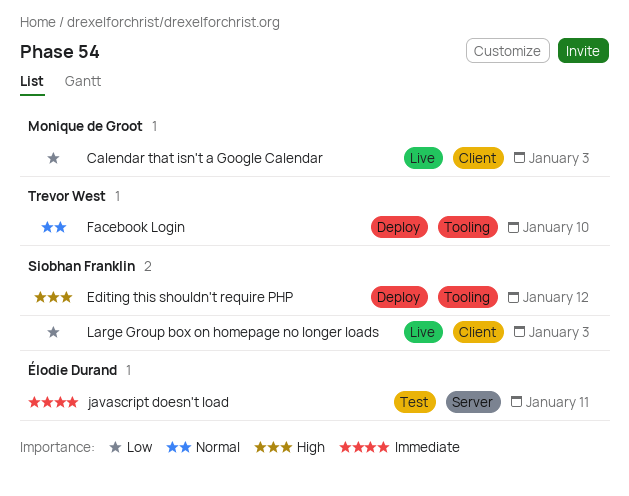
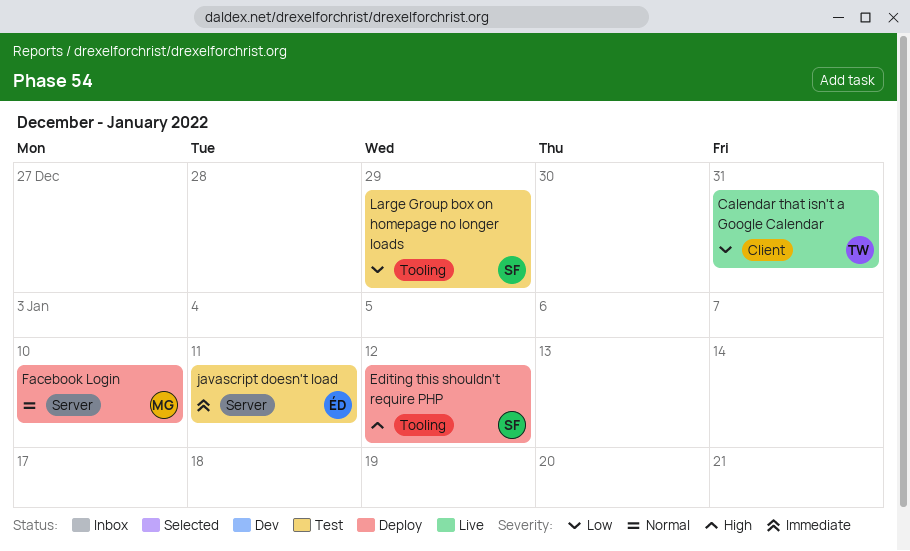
Calendar that isn't a Google Calendar, owner: Monique de Groot -> Trevor West
Calendar that isn't a Google Calendar, due: Jan 3 -> Dec 31
Facebook Login, owner: Trevor West -> Monique de Groot
Facebook Login, label: Tooling -> Server
Large Group box on homepage no longer loads, status: Live -> Test
Large Group box on homepage no longer loads, label: Client -> Tooling
Large Group box on homepage no longer loads, due: Jan 3 -> Dec 29

